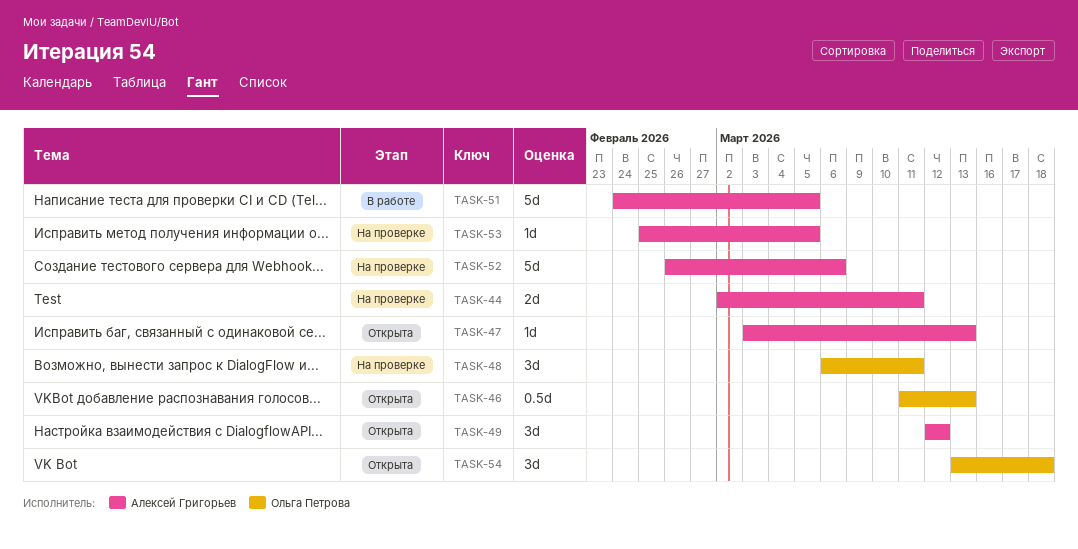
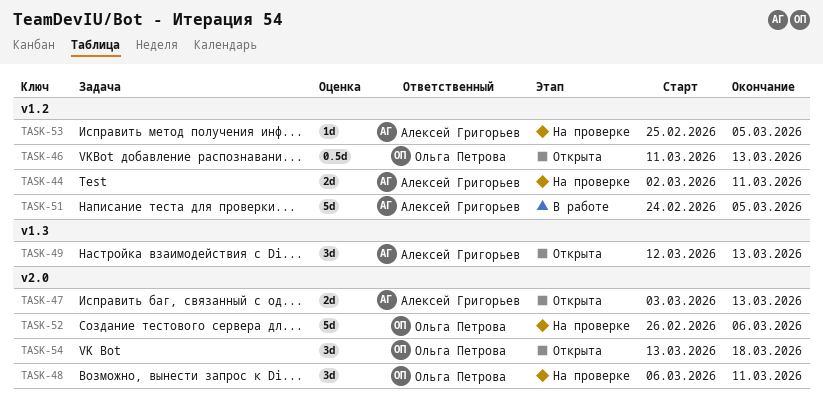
TASK-47, estimate: 1d -> 2d
TASK-49, due: Mar 12 -> Mar 13
TASK-52, owner: Алексей Григорьев -> Ольга Петрова

